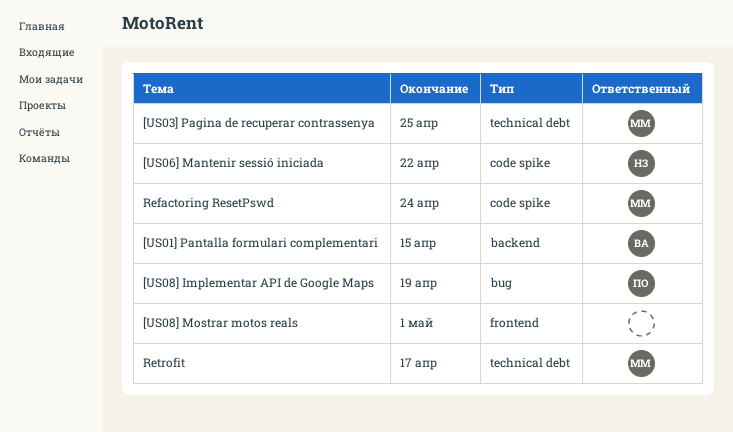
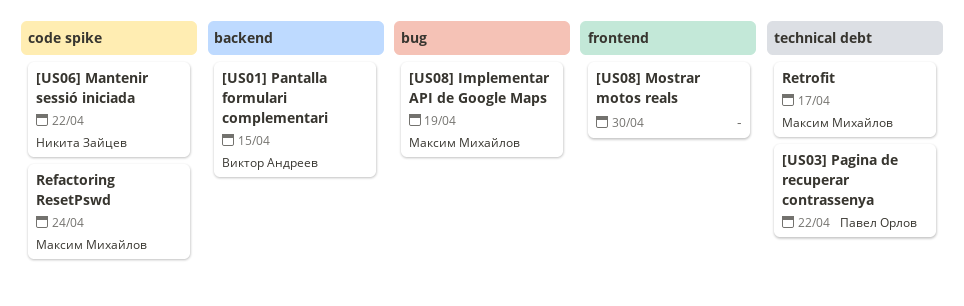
[US03] Pagina de recuperar contrassenya, owner: Максим Михайлов -> Павел Орлов
[US03] Pagina de recuperar contrassenya, due: Apr 25 -> Apr 22
[US08] Implementar API de Google Maps, owner: Павел Орлов -> Максим Михайлов
[US08] Mostrar motos reals, due: May 1 -> Apr 30

